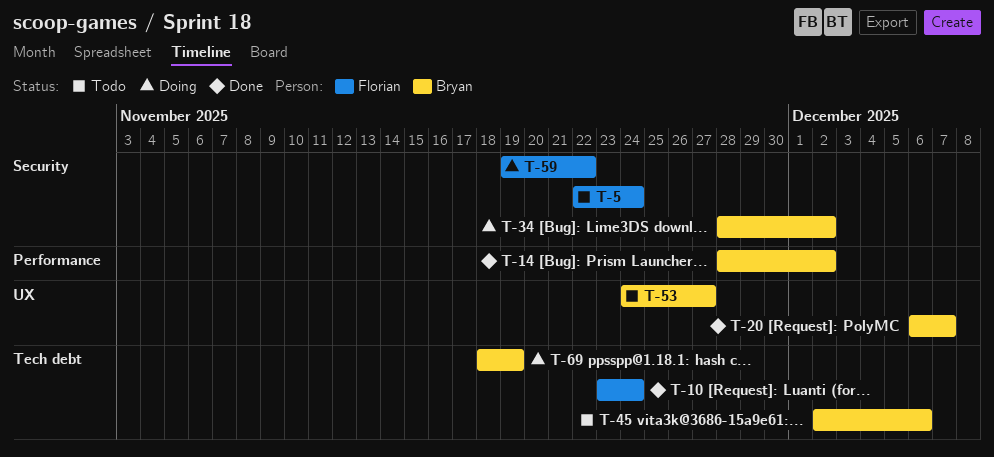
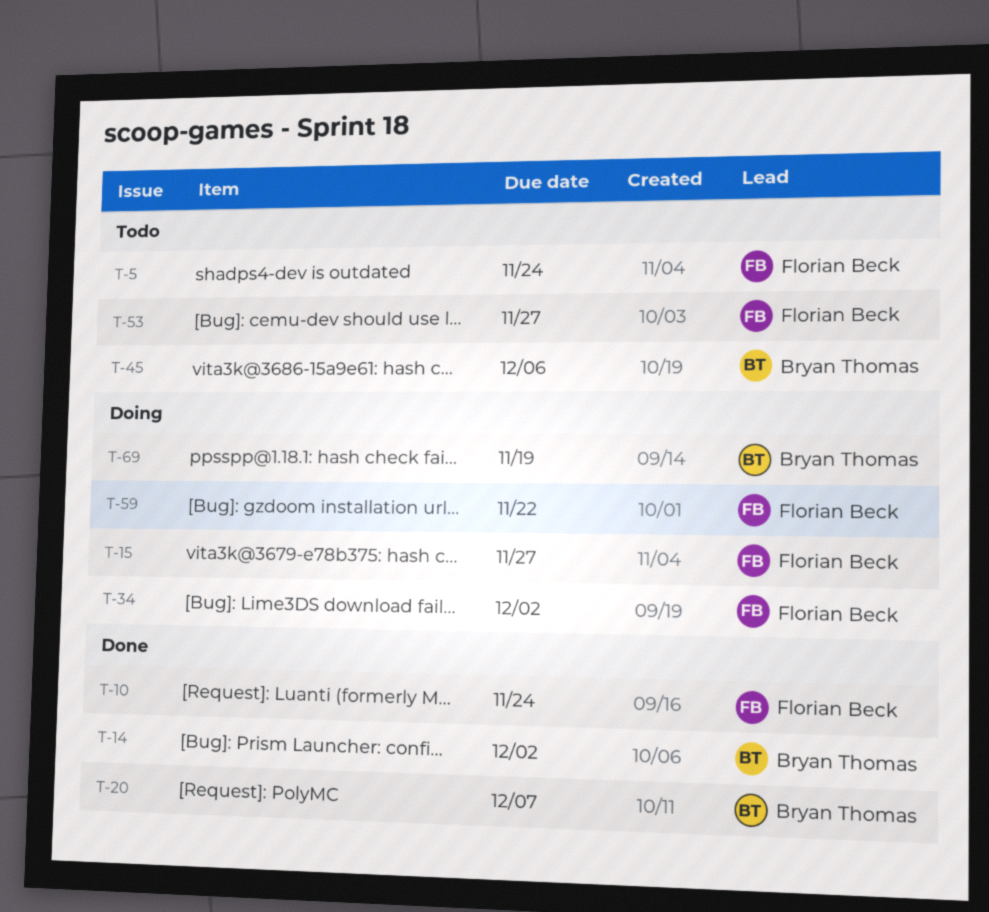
T-15: none -> present
T-34, owner: Bryan Thomas -> Florian Beck
T-53, owner: Bryan Thomas -> Florian Beck

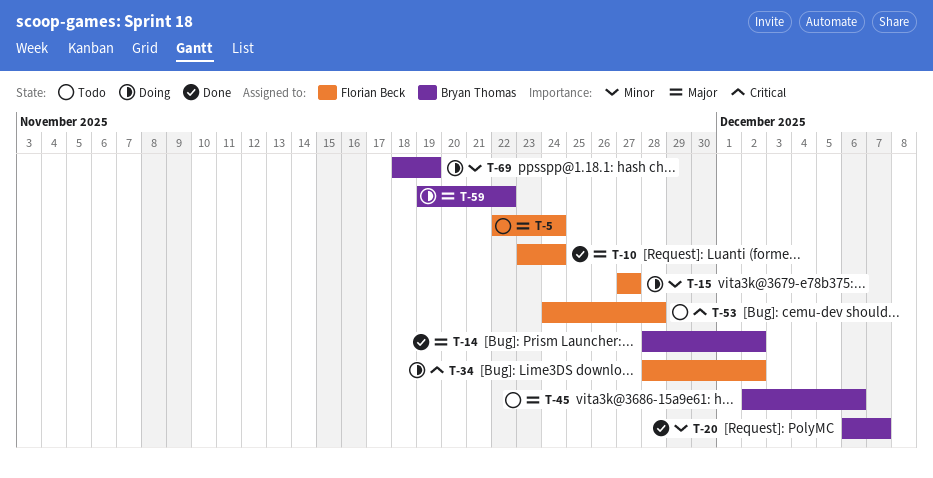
T-53, due: Nov 27 -> Nov 28
T-59, owner: Florian Beck -> Bryan Thomas

